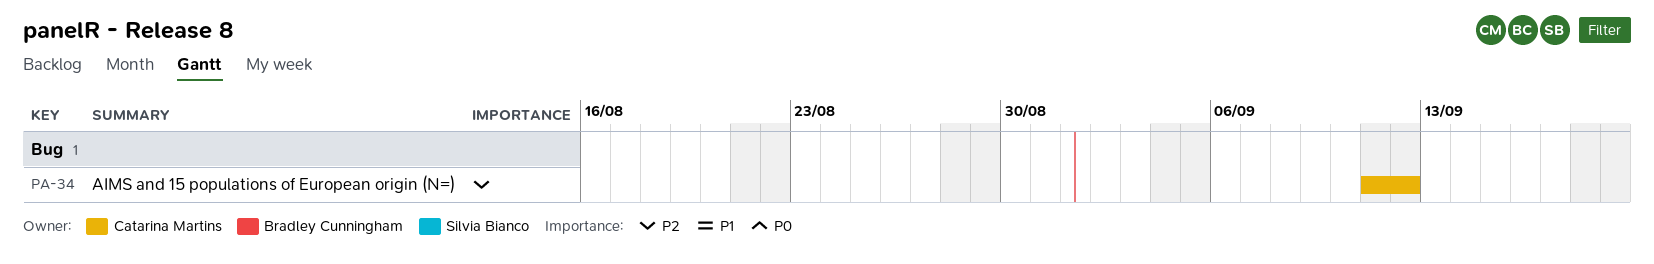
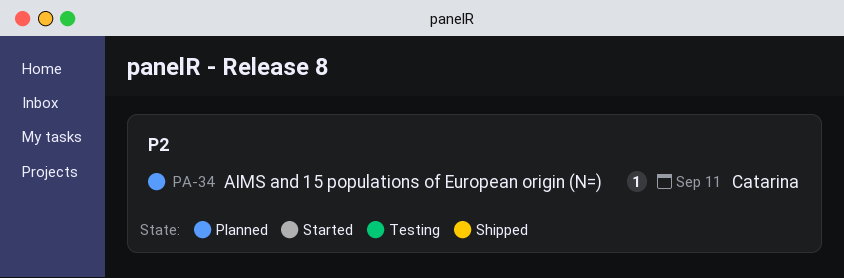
PA-34, due: Sep 12 -> Sep 11

